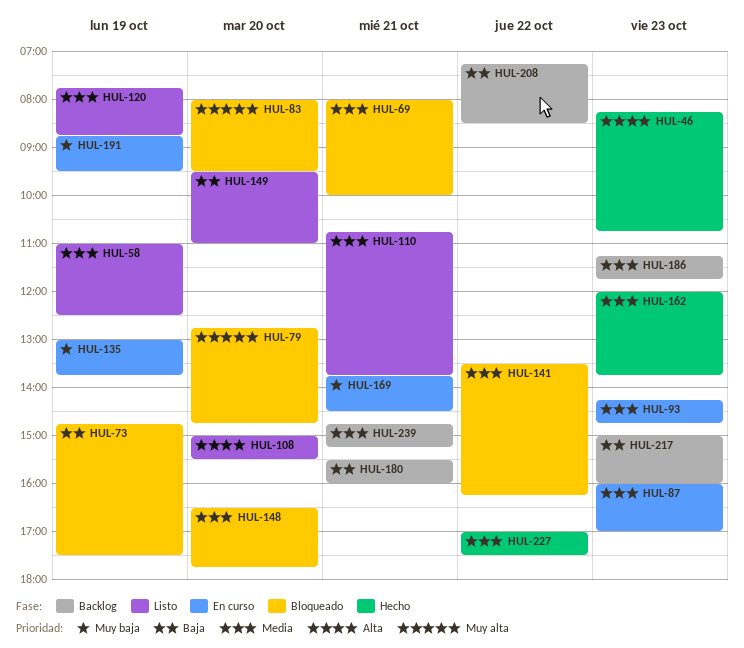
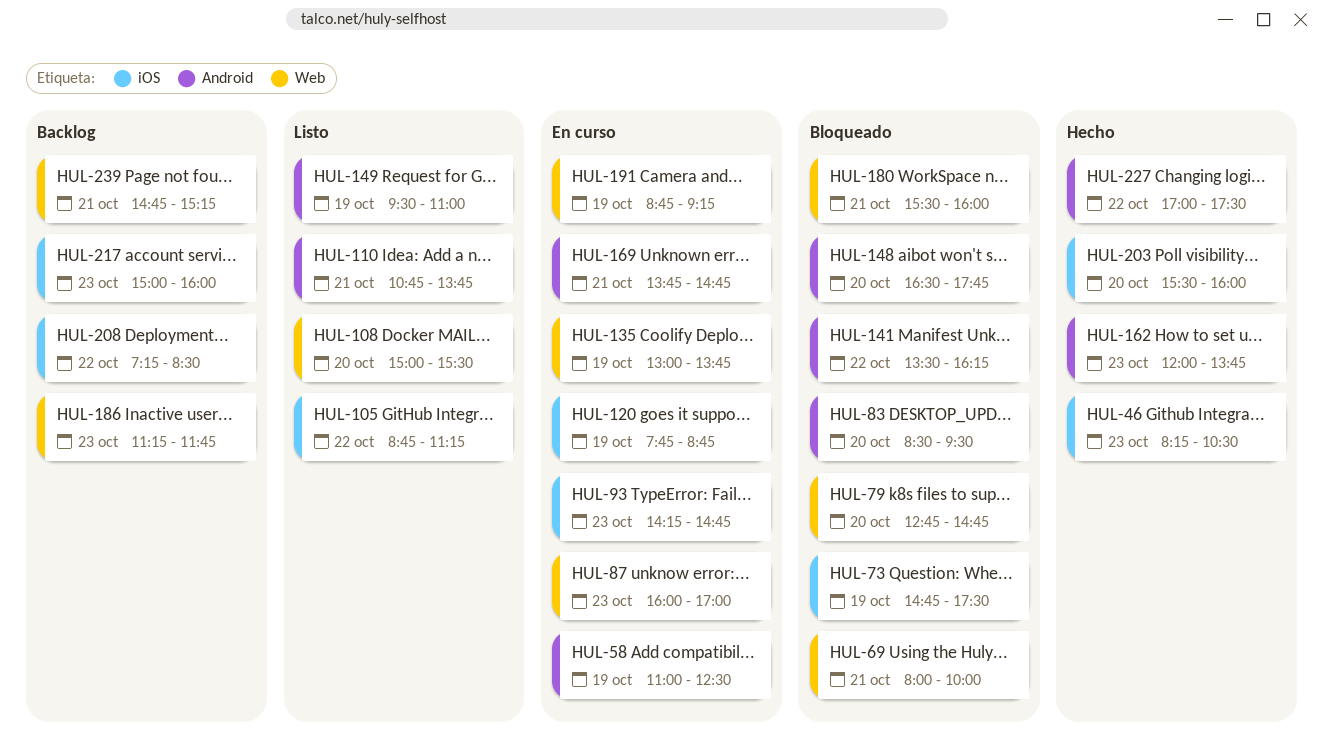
HUL-46, ends: 10:45 -> 10:30
HUL-58, status: Listo -> En curso
HUL-83, begins: 08:00 -> 08:30
HUL-105: none -> present
HUL-120, status: Listo -> En curso
HUL-149, day: Oct 20 -> Oct 19
HUL-169, ends: 14:30 -> 14:45
HUL-180, status: Backlog -> Bloqueado
HUL-191, ends: 09:30 -> 09:15
HUL-203: none -> present

